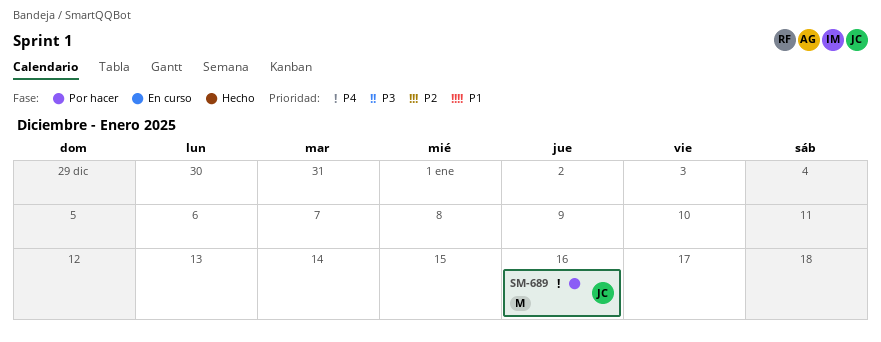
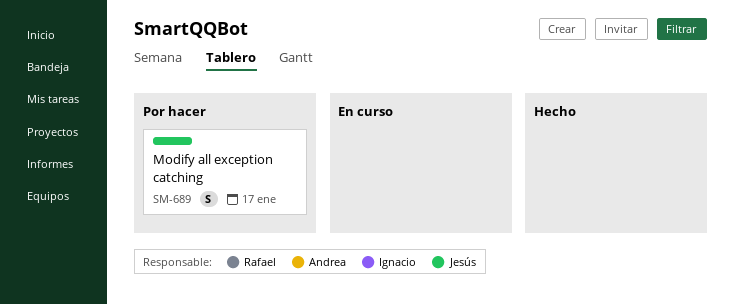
SM-689, estimate: M -> S
SM-689, due: Jan 16 -> Jan 17

